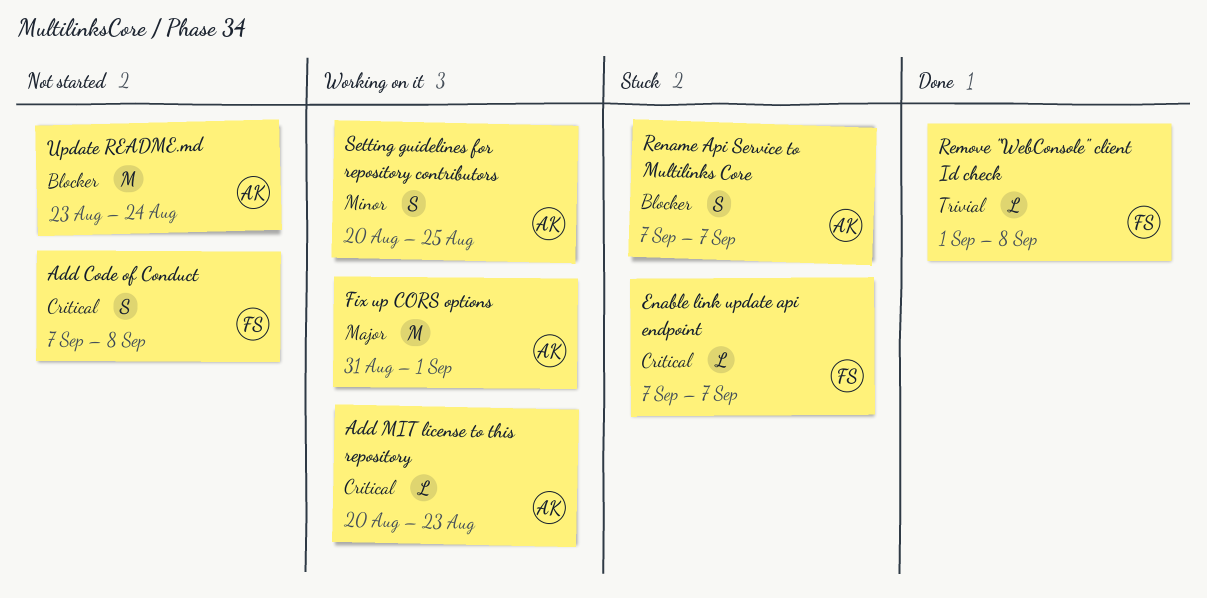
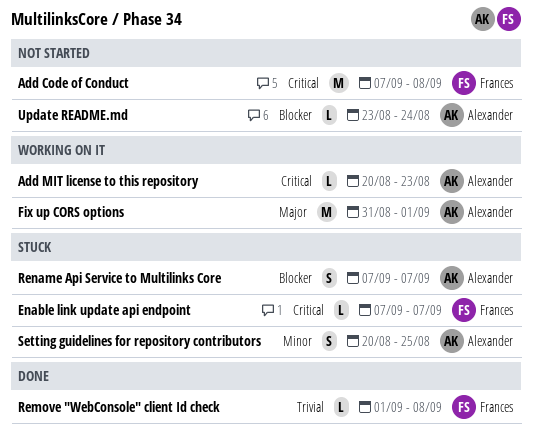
Add Code of Conduct, estimate: S -> M
Setting guidelines for repository contributors, status: Working on it -> Stuck
Update README.md, estimate: M -> L

